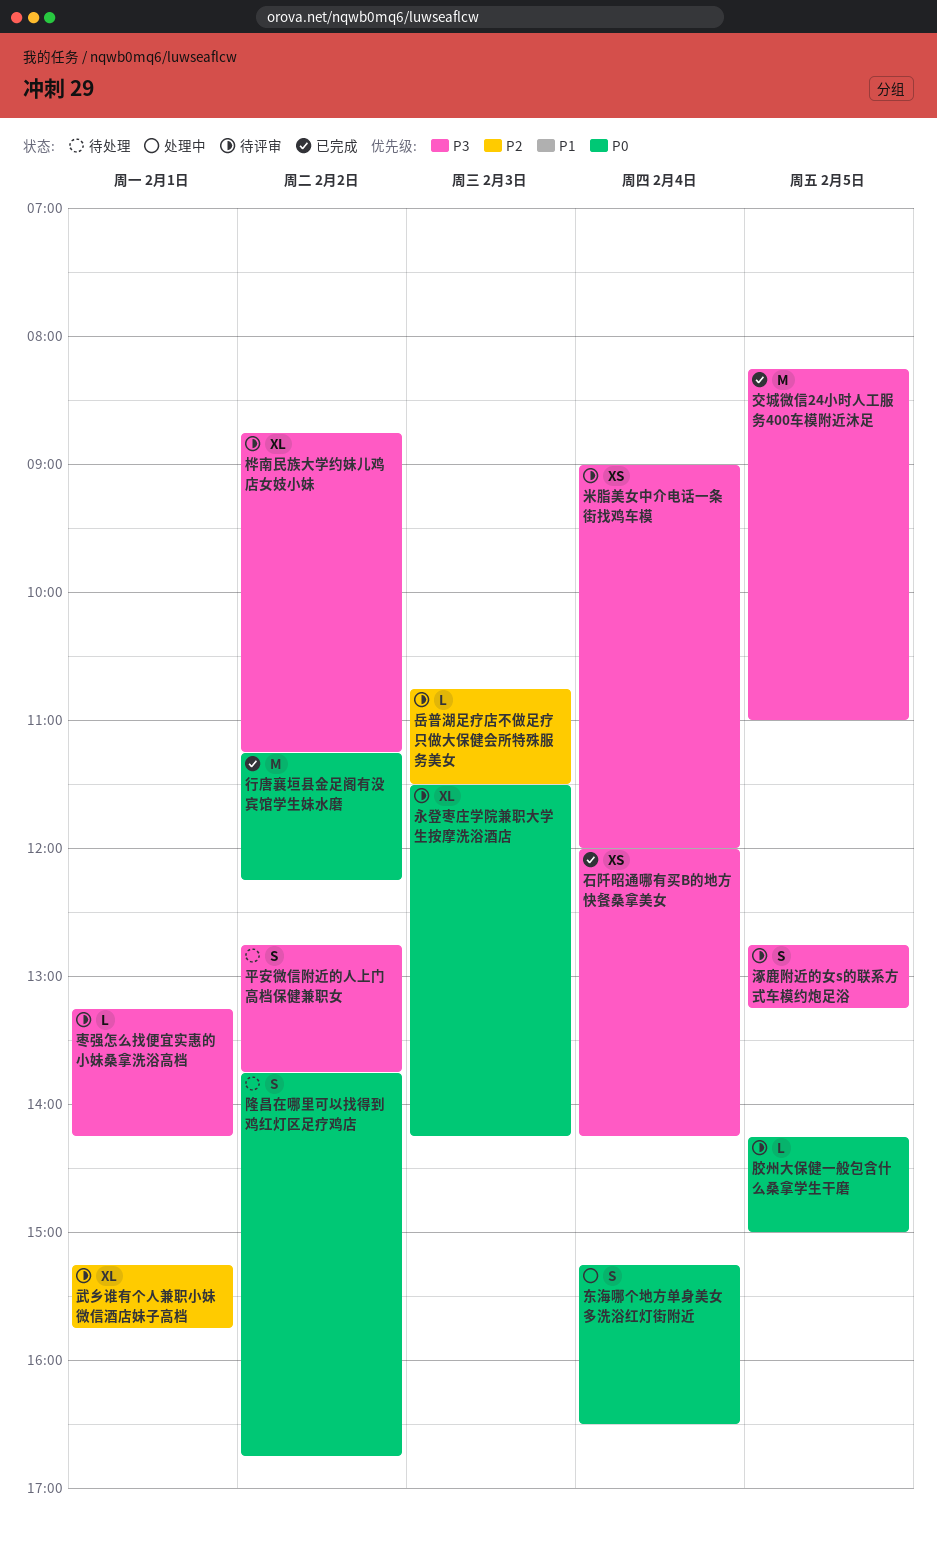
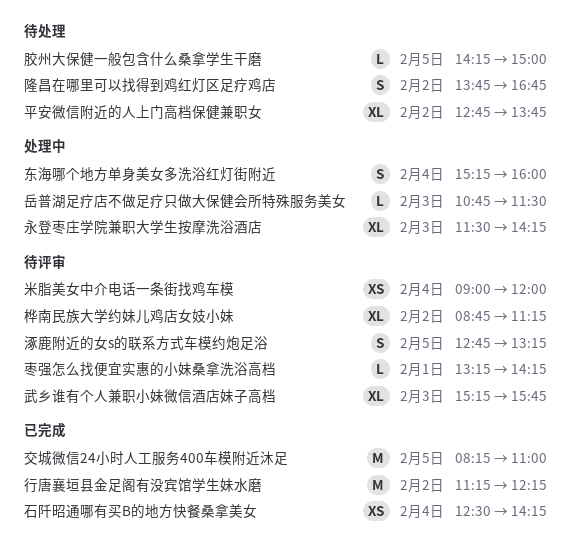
东海哪个地方单身美女多洗浴红灯街附近, ends: 16:30 -> 16:00
岳普湖足疗店不做足疗只做大保健会所特殊服务美女, status: 待评审 -> 处理中
平安微信附近的人上门高档保健兼职女, estimate: S -> XL
武乡谁有个人兼职小妹微信酒店妹子高档, day: Feb 1 -> Feb 3
永登枣庄学院兼职大学生按摩洗浴酒店, status: 待评审 -> 处理中
石阡昭通哪有买B的地方快餐桑拿美女, begins: 12:00 -> 12:30
胶州大保健一般包含什么桑拿学生干磨, status: 待评审 -> 待处理

